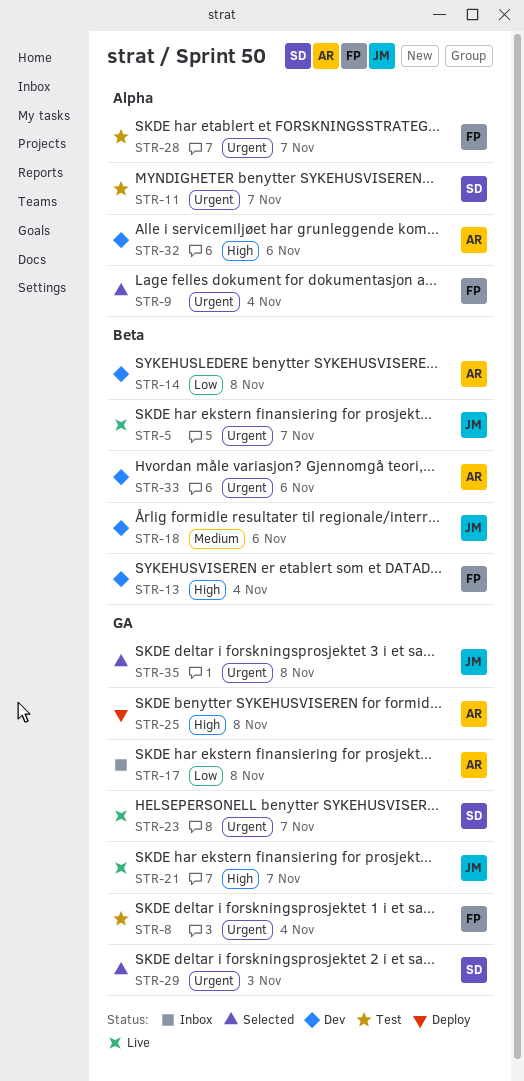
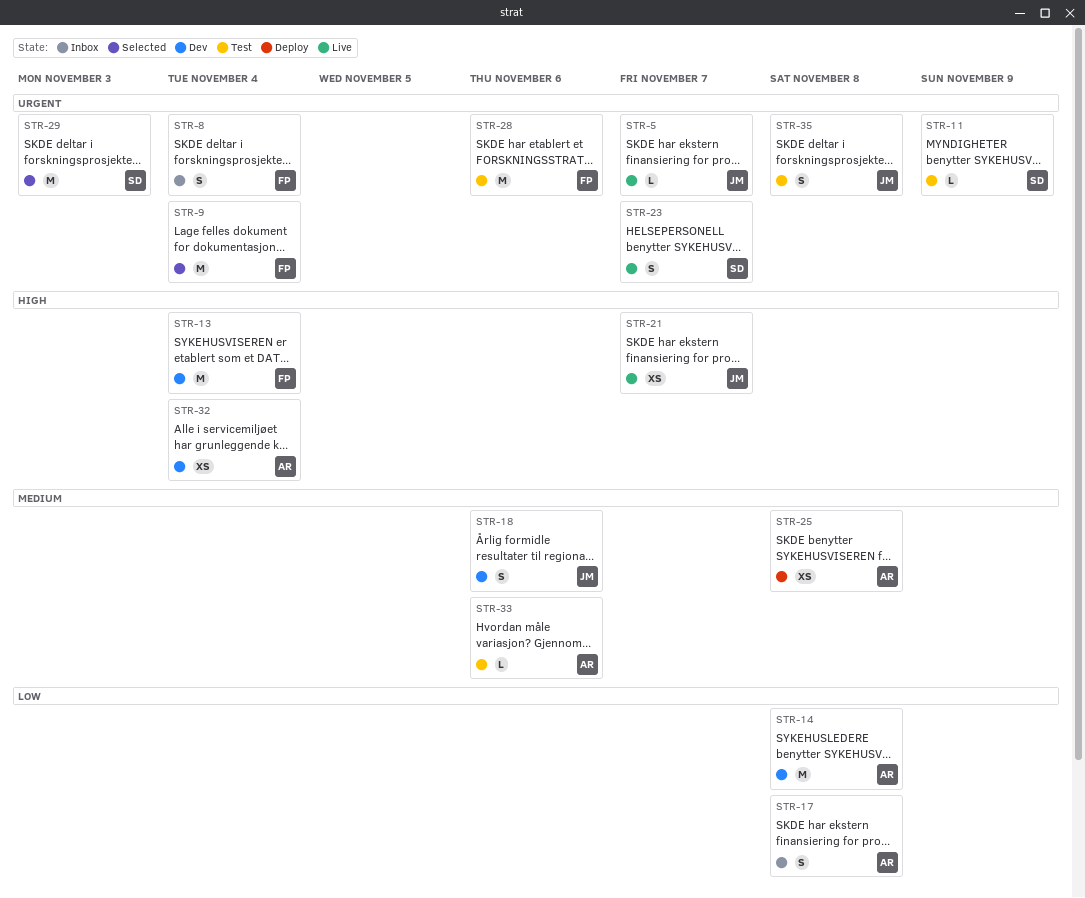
STR-8, status: Test -> Inbox
STR-11, due: Nov 7 -> Nov 9
STR-25, priority: High -> Medium
STR-28, due: Nov 7 -> Nov 6
STR-32, due: Nov 6 -> Nov 4
STR-33, status: Dev -> Test
STR-33, priority: Urgent -> Medium
STR-35, status: Selected -> Test

